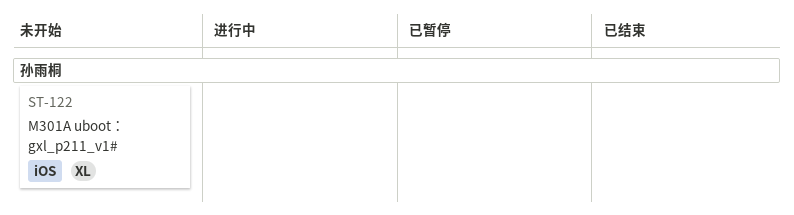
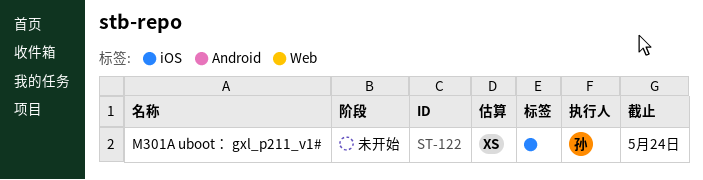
ST-122, estimate: XL -> XS

